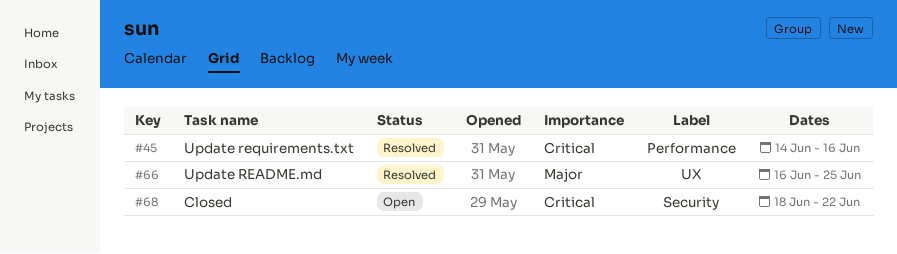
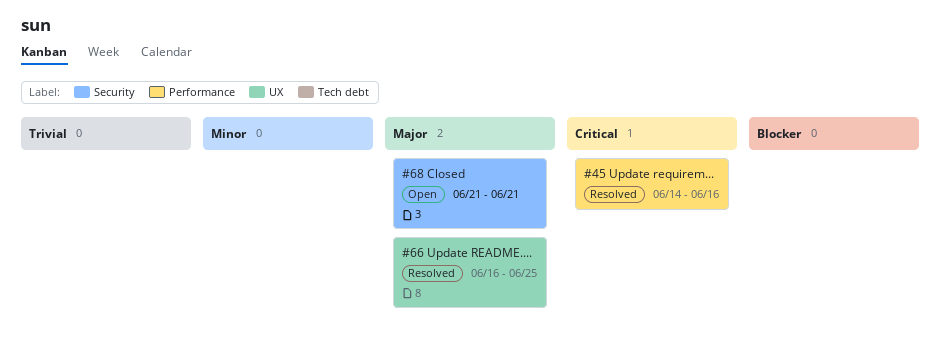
#68, priority: Critical -> Major
#68, start: Jun 18 -> Jun 21
#68, due: Jun 22 -> Jun 21

